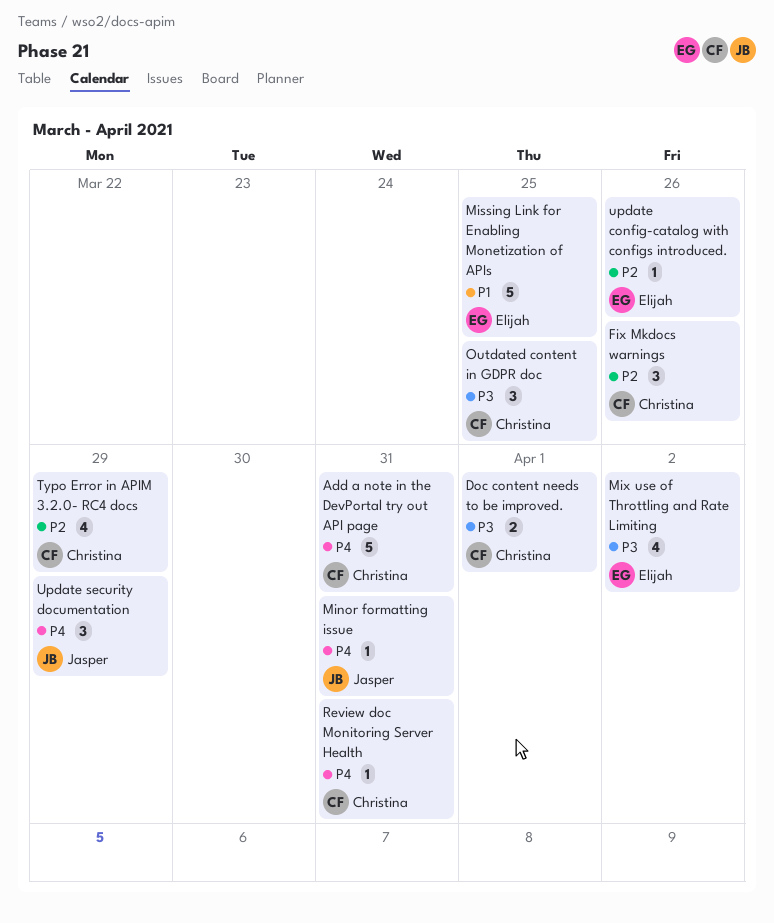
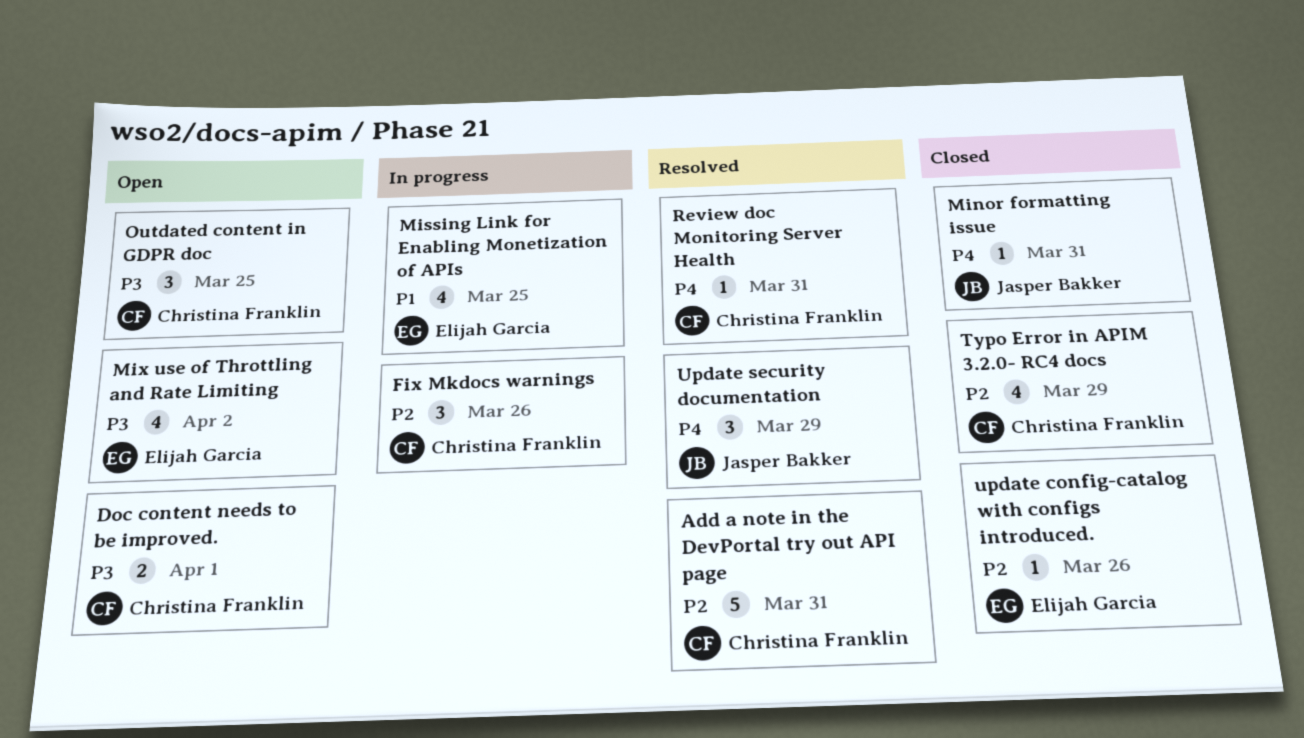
Add a note in the DevPortal try out API page, priority: P4 -> P2
Missing Link for Enabling Monetization of APIs, estimate: 5 -> 4

